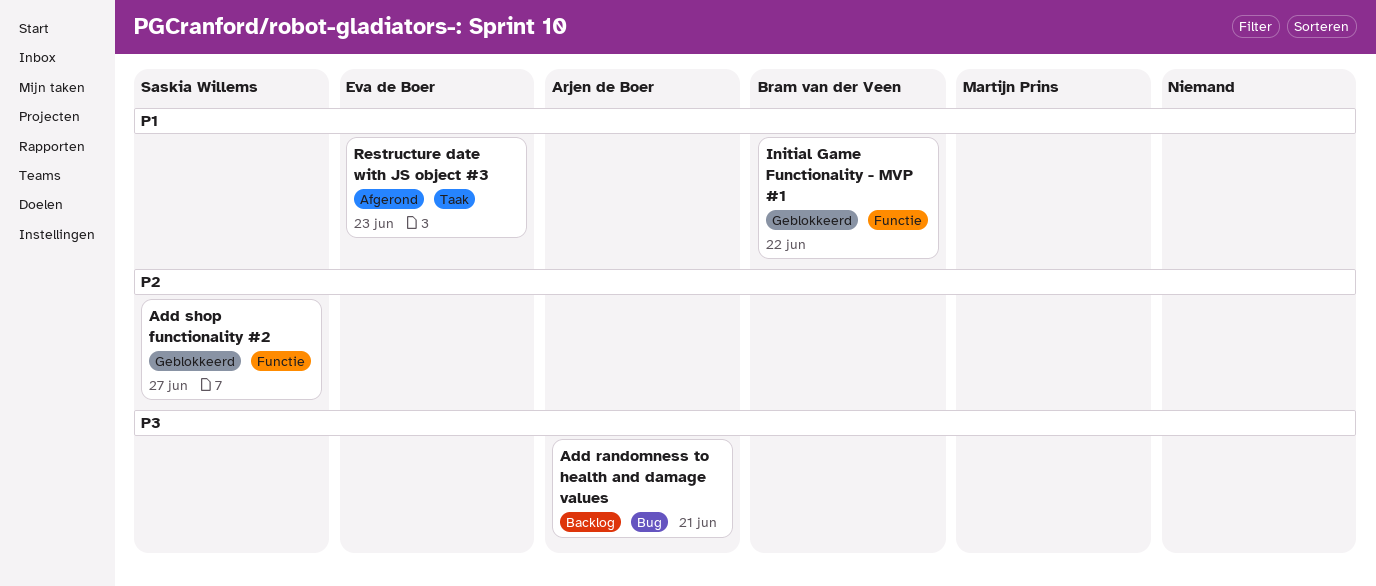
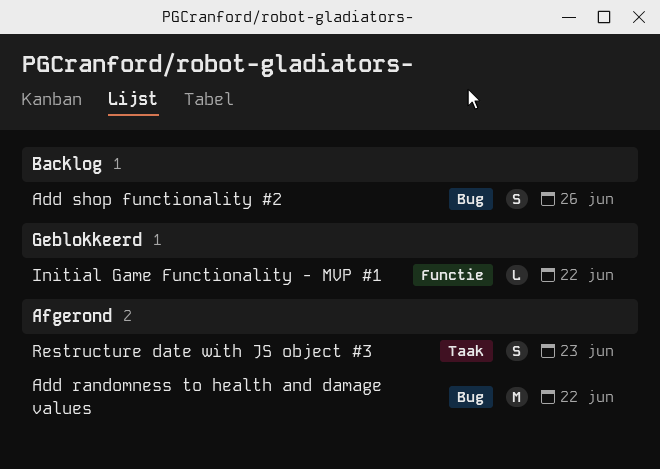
Add randomness to health and damage values, status: Backlog -> Afgerond
Add randomness to health and damage values, due: Jun 21 -> Jun 22
Add shop functionality #2, status: Geblokkeerd -> Backlog
Add shop functionality #2, label: Functie -> Bug
Add shop functionality #2, due: Jun 27 -> Jun 26

